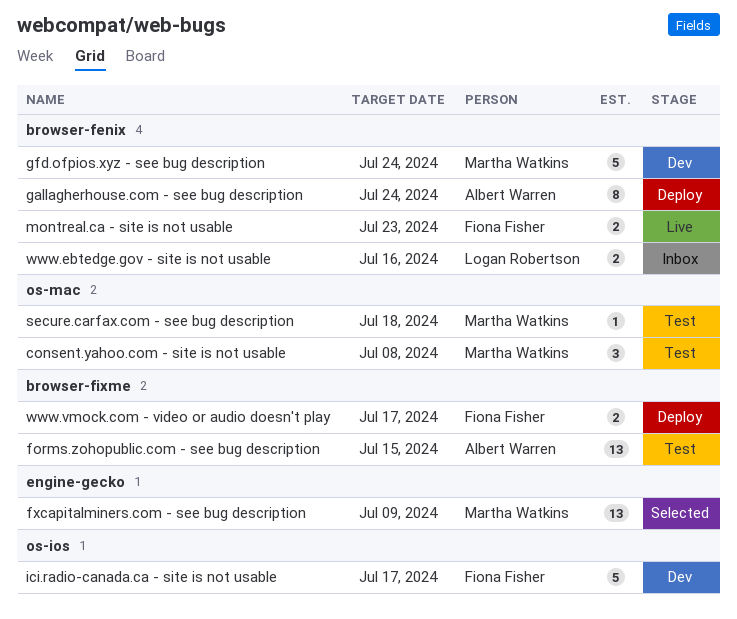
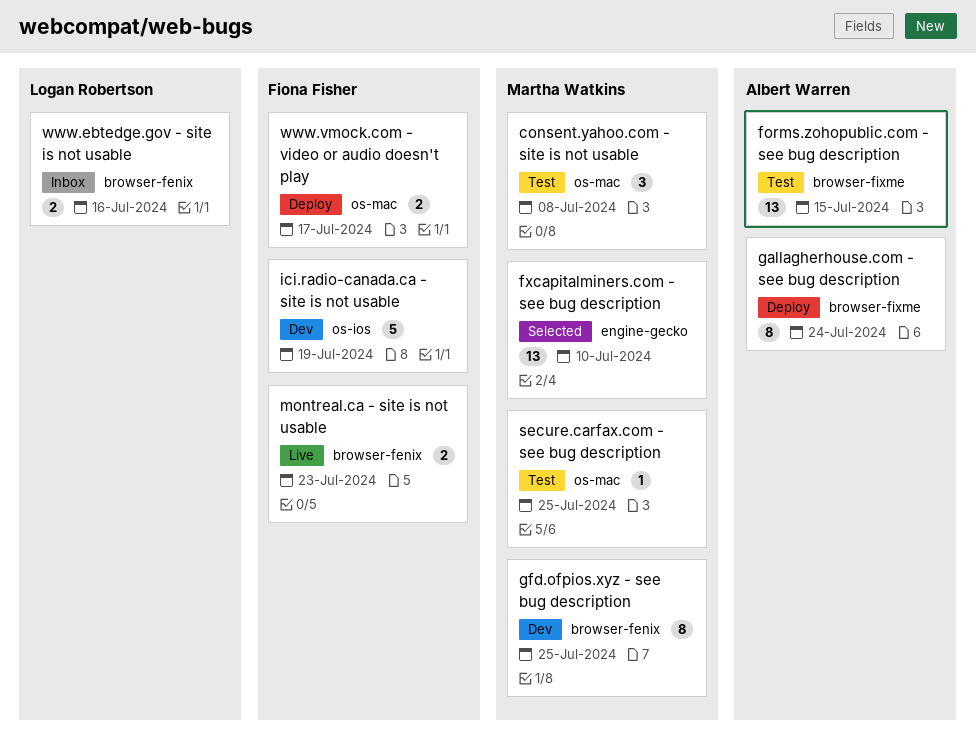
fxcapitalminers.com - see bug description, due: Jul 9 -> Jul 10
gallagherhouse.com - see bug description, label: browser-fenix -> browser-fixme
gfd.ofpios.xyz - see bug description, estimate: 5 -> 8
gfd.ofpios.xyz - see bug description, due: Jul 24 -> Jul 25
ici.radio-canada.ca - site is not usable, due: Jul 17 -> Jul 19
secure.carfax.com - see bug description, due: Jul 18 -> Jul 25
www.vmock.com - video or audio doesn't play, label: browser-fixme -> os-mac

